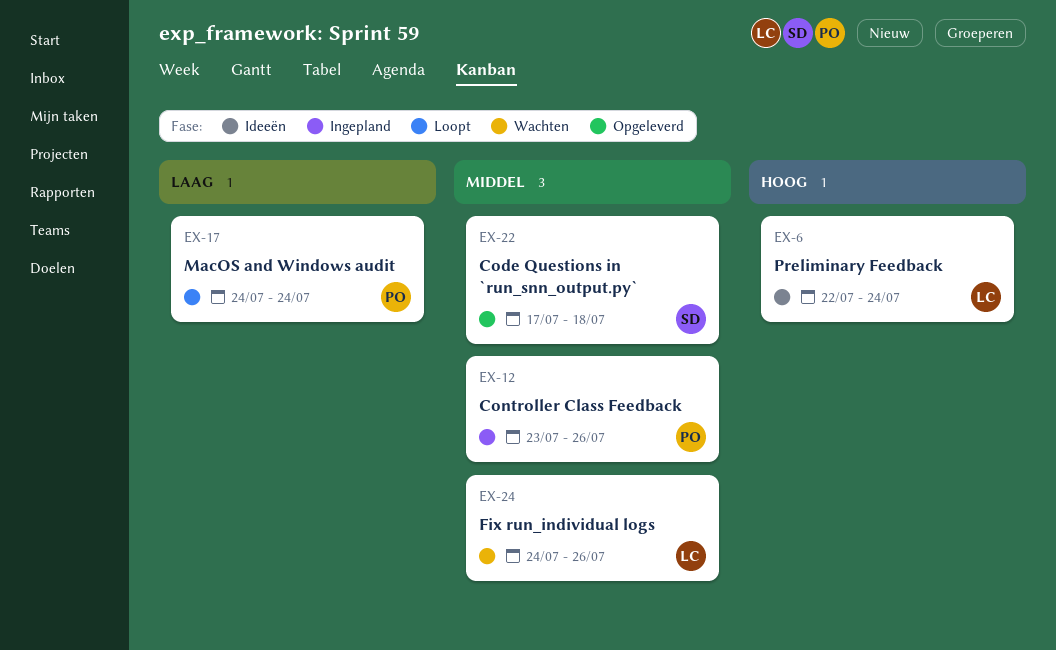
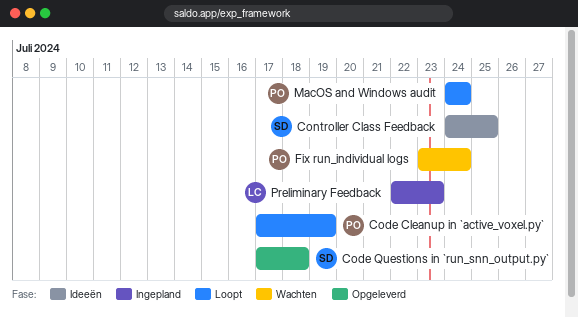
Code Cleanup in `active_voxel.py`: none -> present
Controller Class Feedback, status: Ingepland -> Ideeën
Controller Class Feedback, owner: PO -> SD
Controller Class Feedback, start: Jul 23 -> Jul 24
Controller Class Feedback, due: Jul 26 -> Jul 25
Fix run_individual logs, owner: LC -> PO
Fix run_individual logs, start: Jul 24 -> Jul 23
Fix run_individual logs, due: Jul 26 -> Jul 24
Preliminary Feedback, status: Ideeën -> Ingepland
Preliminary Feedback, due: Jul 24 -> Jul 23

